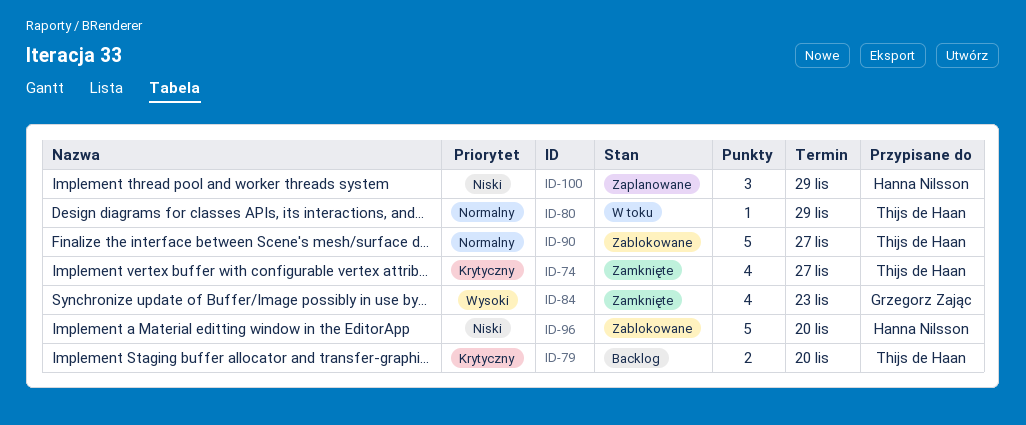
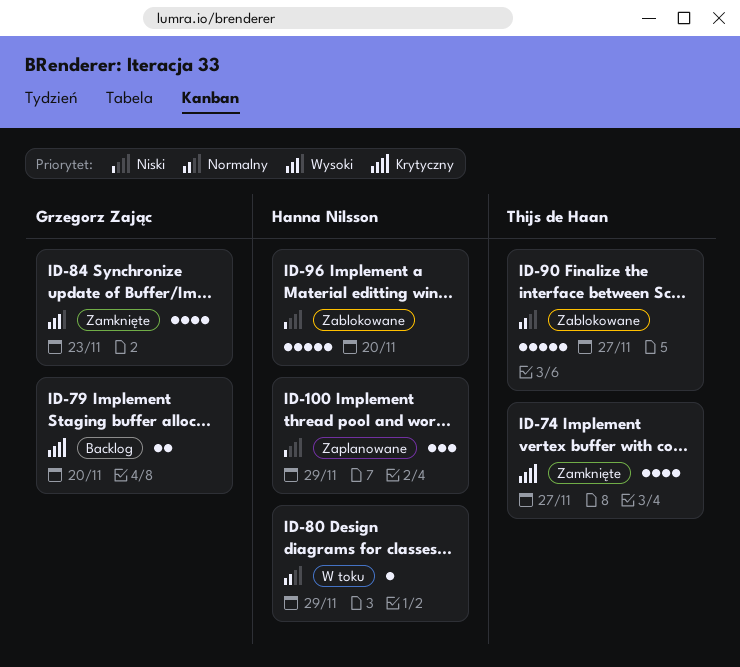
ID-79, owner: Thijs de Haan -> Grzegorz Zając
ID-80, owner: Thijs de Haan -> Hanna Nilsson

